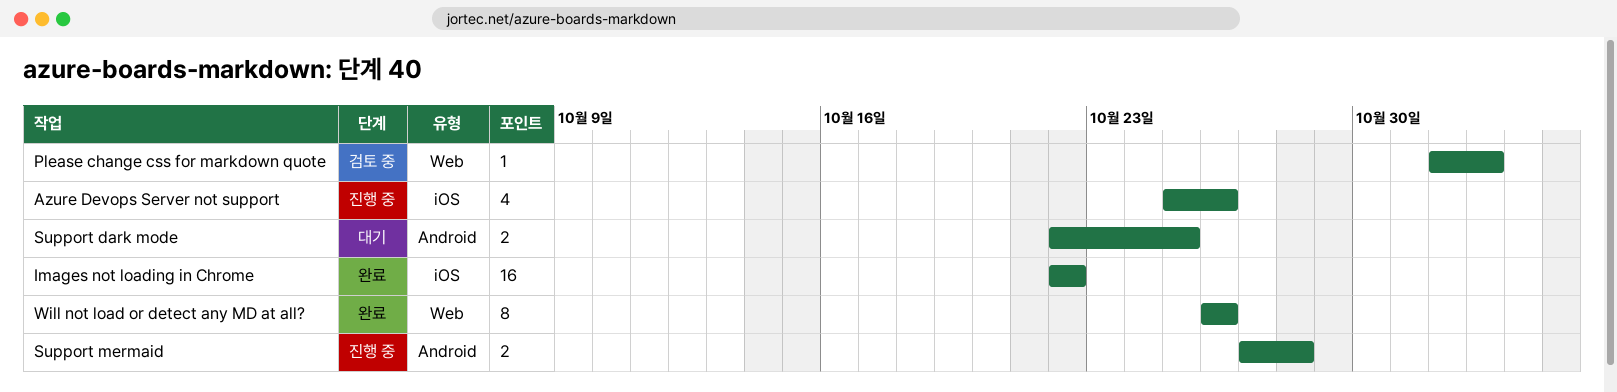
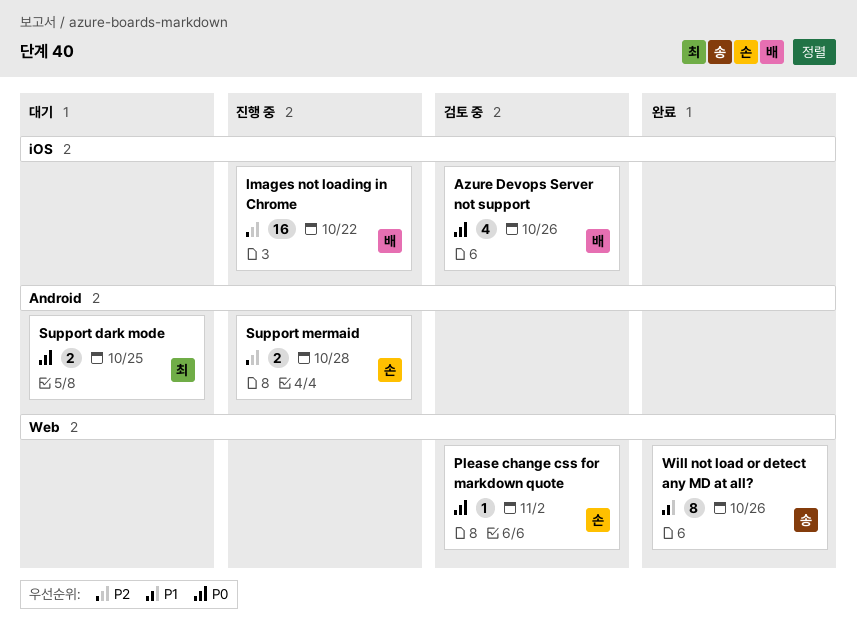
Azure Devops Server not support, status: 진행 중 -> 검토 중
Images not loading in Chrome, status: 완료 -> 진행 중

